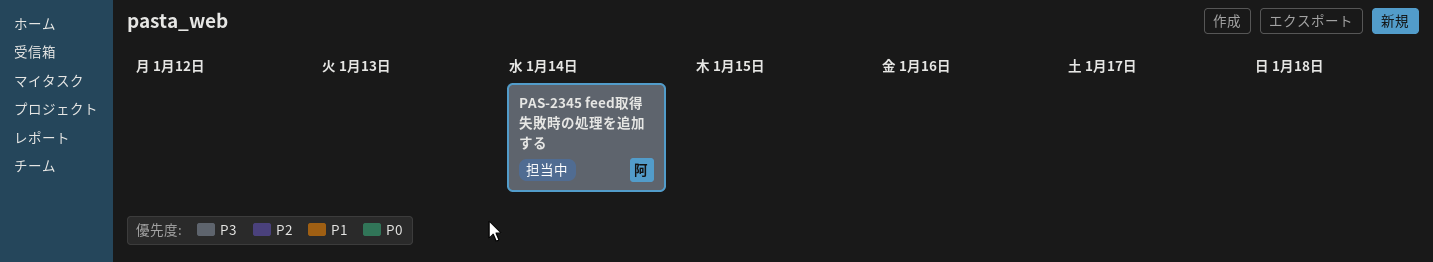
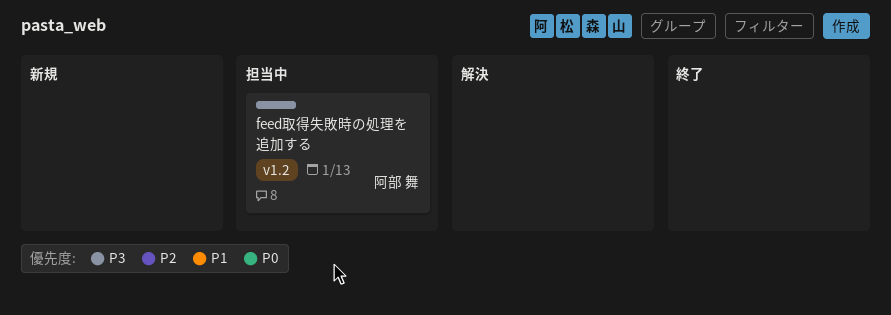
feed取得失敗時の処理を追加する, due: Jan 14 -> Jan 13

